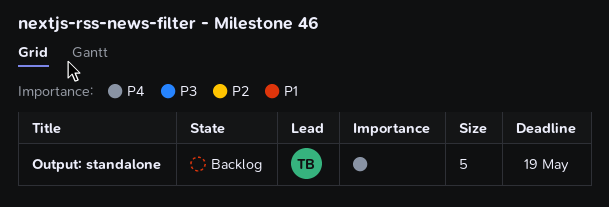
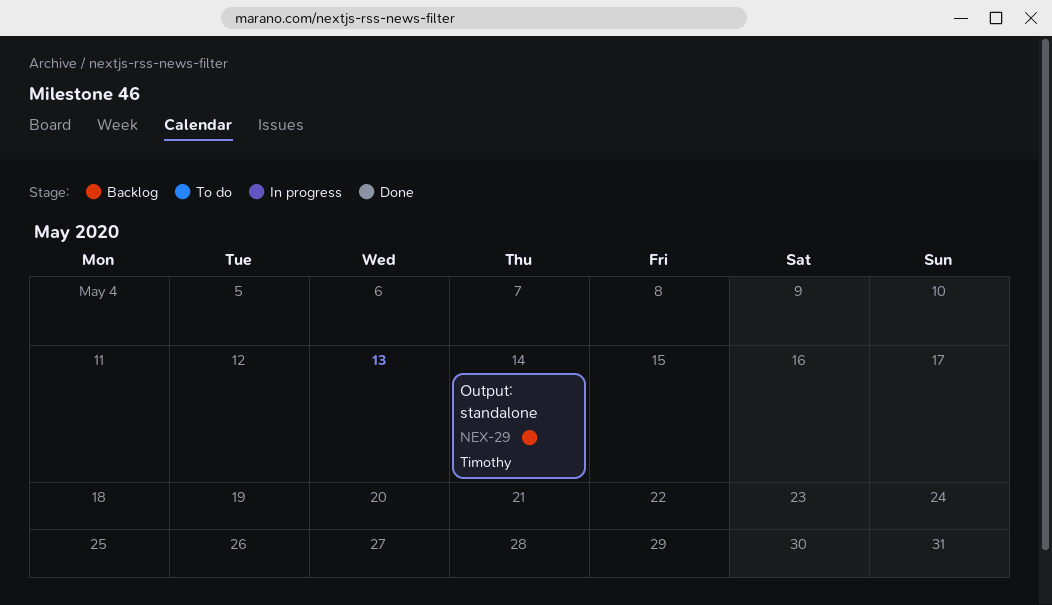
Output: standalone, due: May 19 -> May 14

